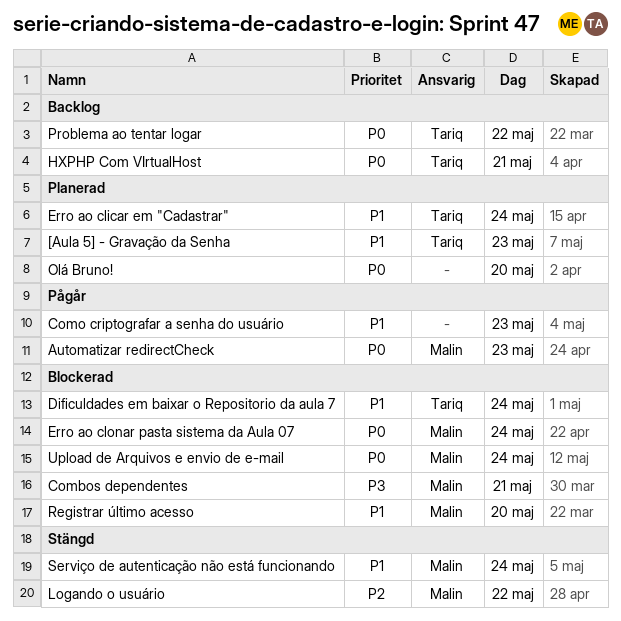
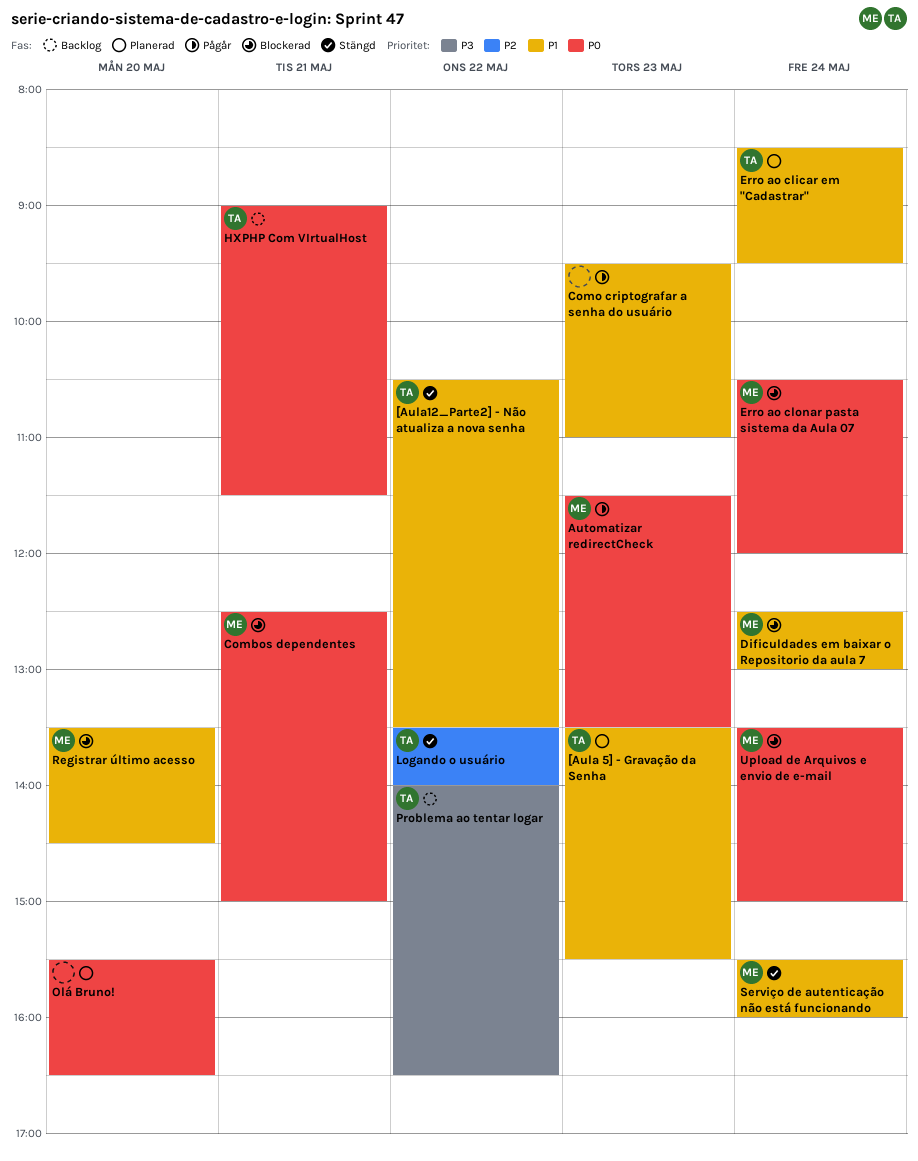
[Aula12_Parte2] - Não atualiza a nova senha: none -> present
Combos dependentes, priority: P3 -> P0
Dificuldades em baixar o Repositorio da aula 7, owner: Tariq -> Malin
Logando o usuário, owner: Malin -> Tariq
Problema ao tentar logar, priority: P0 -> P3

